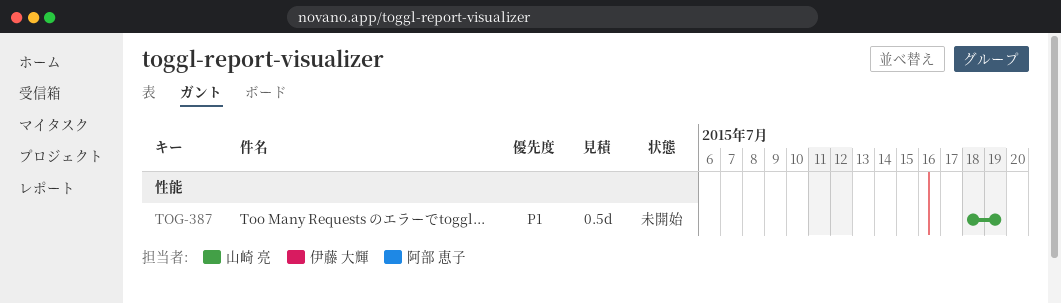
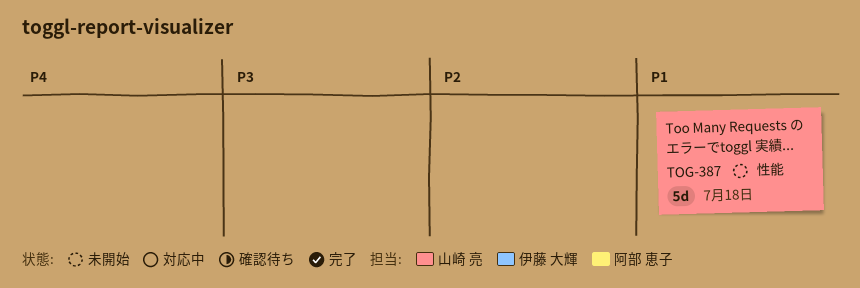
TOG-387, estimate: 0.5d -> 5d
TOG-387, due: Jul 19 -> Jul 18

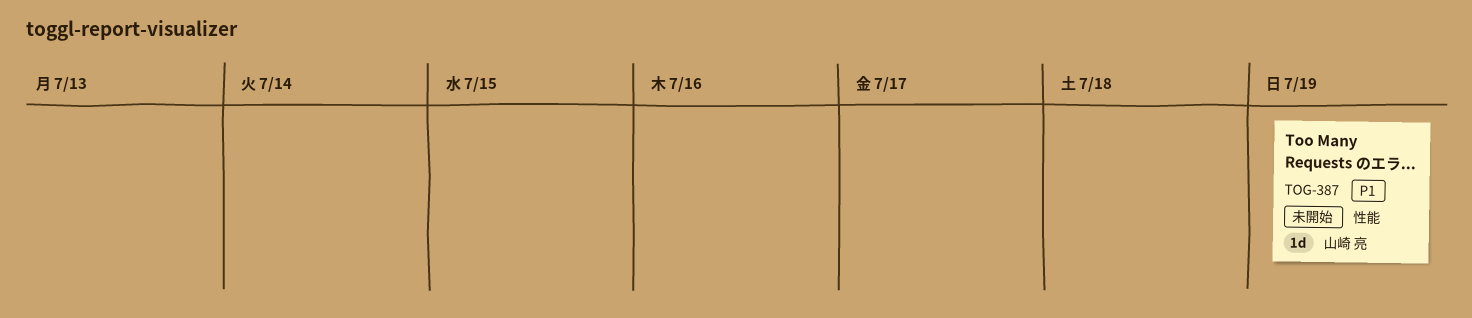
TOG-387, estimate: 5d -> 1d
TOG-387, due: Jul 18 -> Jul 19

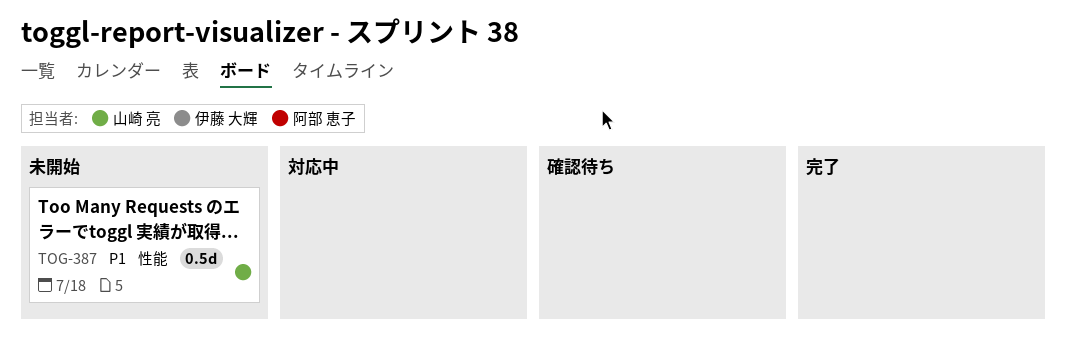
TOG-387, estimate: 1d -> 0.5d
TOG-387, due: Jul 19 -> Jul 18

